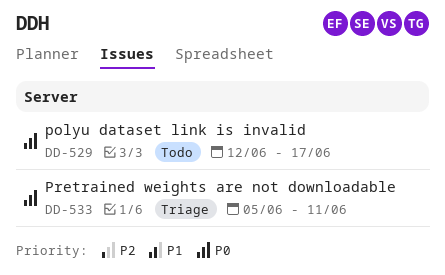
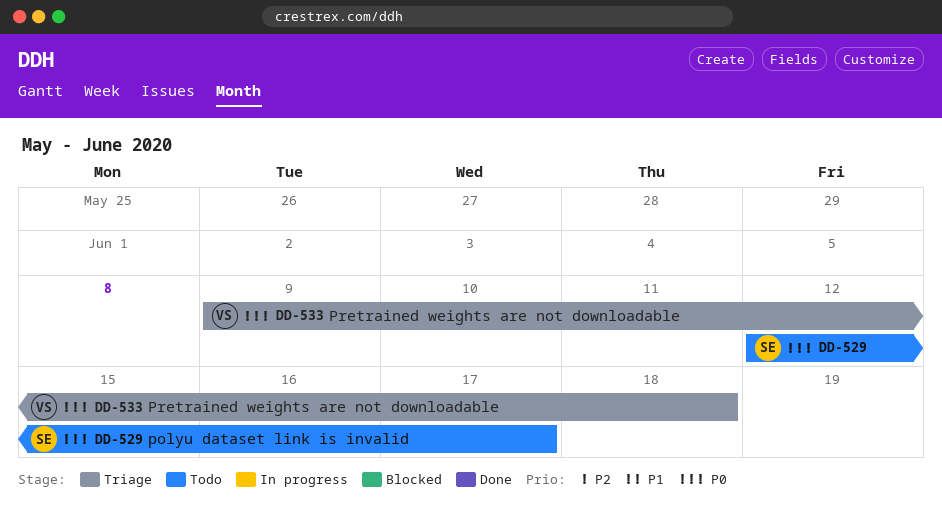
DD-533, start: Jun 5 -> Jun 9
DD-533, due: Jun 11 -> Jun 18

